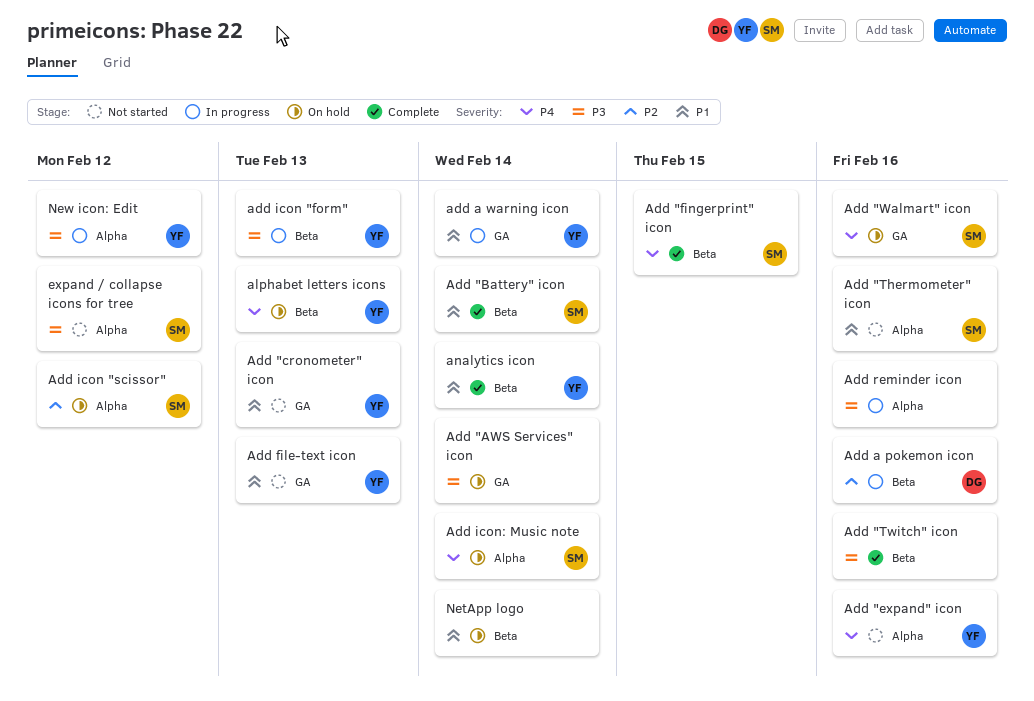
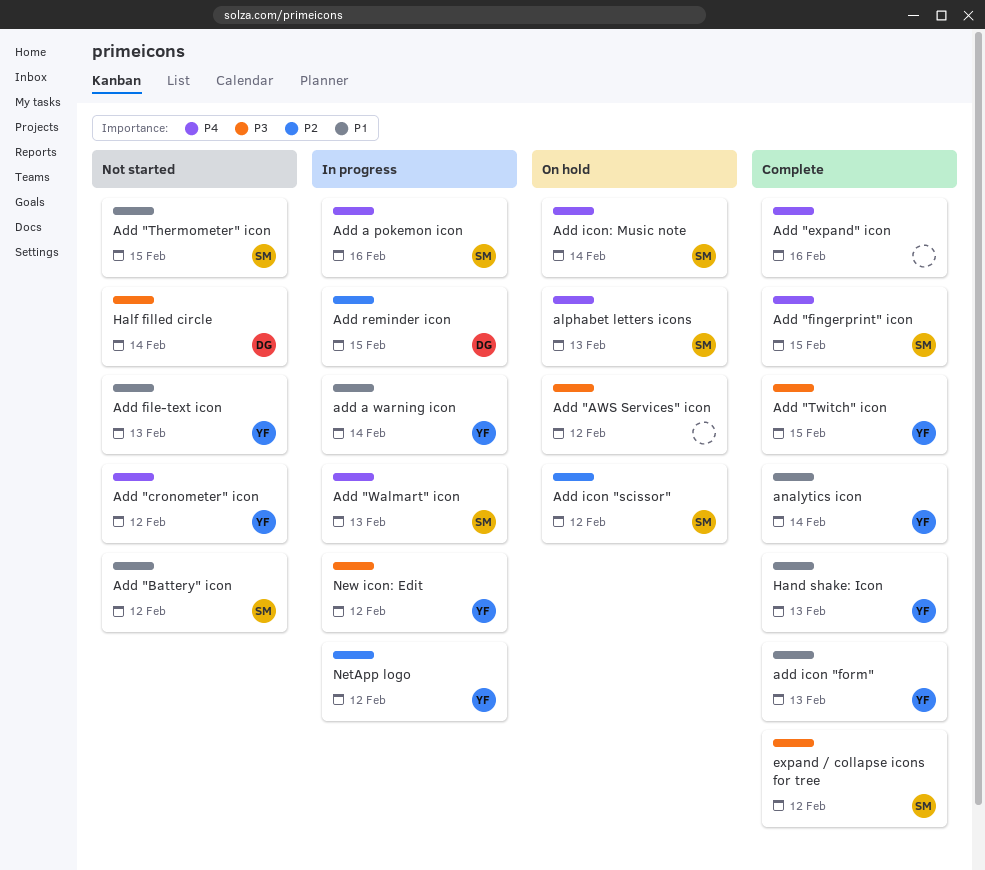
Add "AWS Services" icon, due: Feb 14 -> Feb 12
Add "Battery" icon, status: Complete -> Not started
Add "Battery" icon, due: Feb 14 -> Feb 12
Add "cronometer" icon, priority: P1 -> P4
Add "cronometer" icon, due: Feb 13 -> Feb 12
Add "expand" icon, status: Not started -> Complete
Add "expand" icon, owner: YF -> none
Add "Thermometer" icon, due: Feb 16 -> Feb 15
Add "Twitch" icon, owner: none -> YF
Add "Twitch" icon, due: Feb 16 -> Feb 15
Add "Walmart" icon, status: On hold -> In progress
Add "Walmart" icon, due: Feb 16 -> Feb 13
Add a pokemon icon, owner: DG -> SM
Add a pokemon icon, priority: P2 -> P4
add icon "form", status: In progress -> Complete
add icon "form", priority: P3 -> P1
Add reminder icon, owner: none -> DG
Add reminder icon, priority: P3 -> P2
Add reminder icon, due: Feb 16 -> Feb 15
alphabet letters icons, owner: YF -> SM
expand / collapse icons for tree, status: Not started -> Complete
Half filled circle: none -> present
Hand shake: Icon: none -> present
NetApp logo, status: On hold -> In progress
NetApp logo, owner: none -> YF
NetApp logo, priority: P1 -> P2
NetApp logo, due: Feb 14 -> Feb 12

